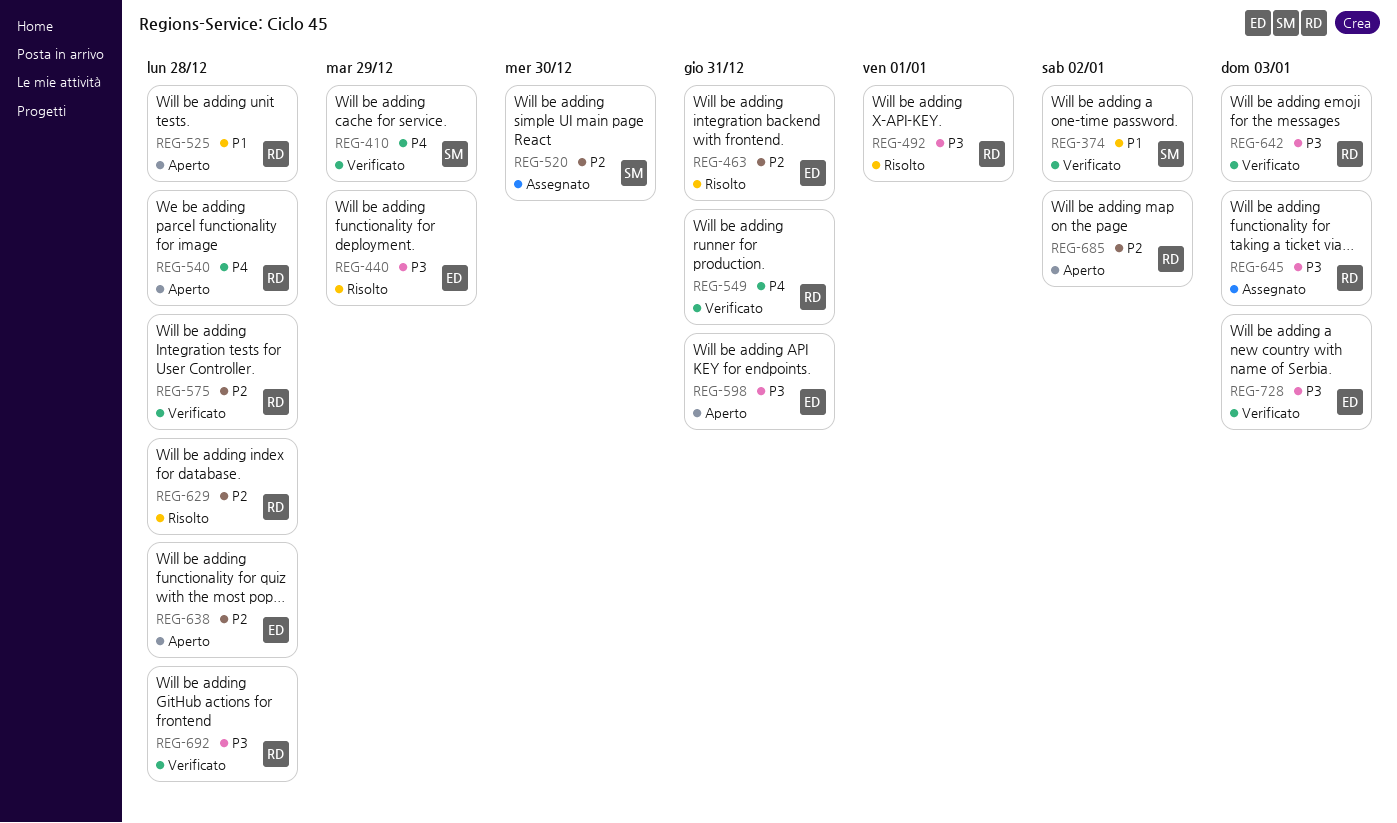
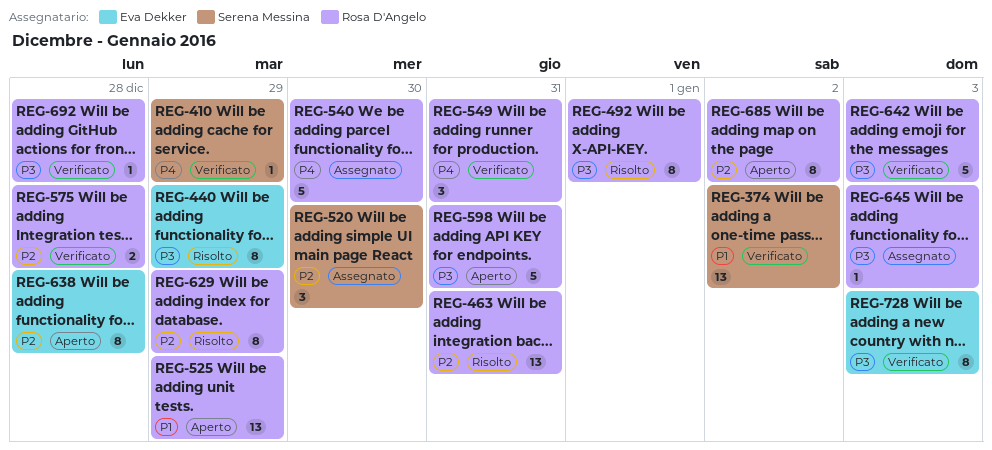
REG-463, owner: Eva Dekker -> Rosa D'Angelo
REG-525, due: Dec 28 -> Dec 29
REG-540, status: Aperto -> Assegnato
REG-540, due: Dec 28 -> Dec 30
REG-598, owner: Eva Dekker -> Rosa D'Angelo
REG-629, due: Dec 28 -> Dec 29

